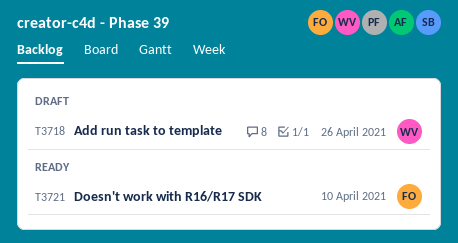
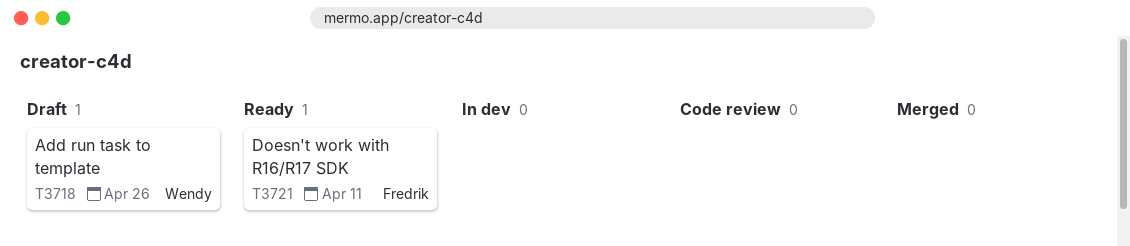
T3721, due: Apr 10 -> Apr 11

